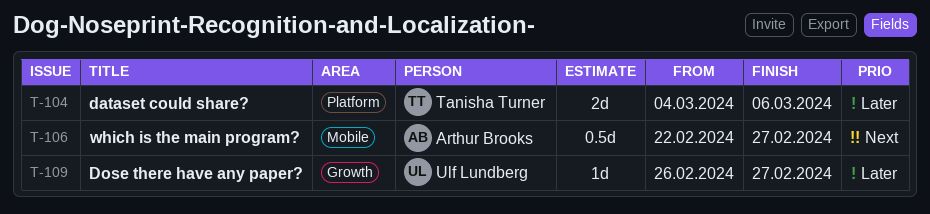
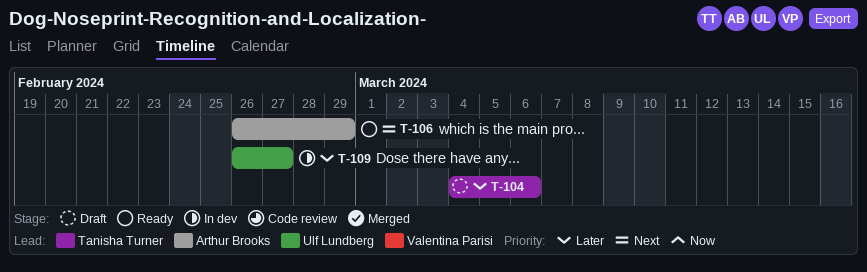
T-106, start: Feb 22 -> Feb 26
T-106, due: Feb 27 -> Feb 29

